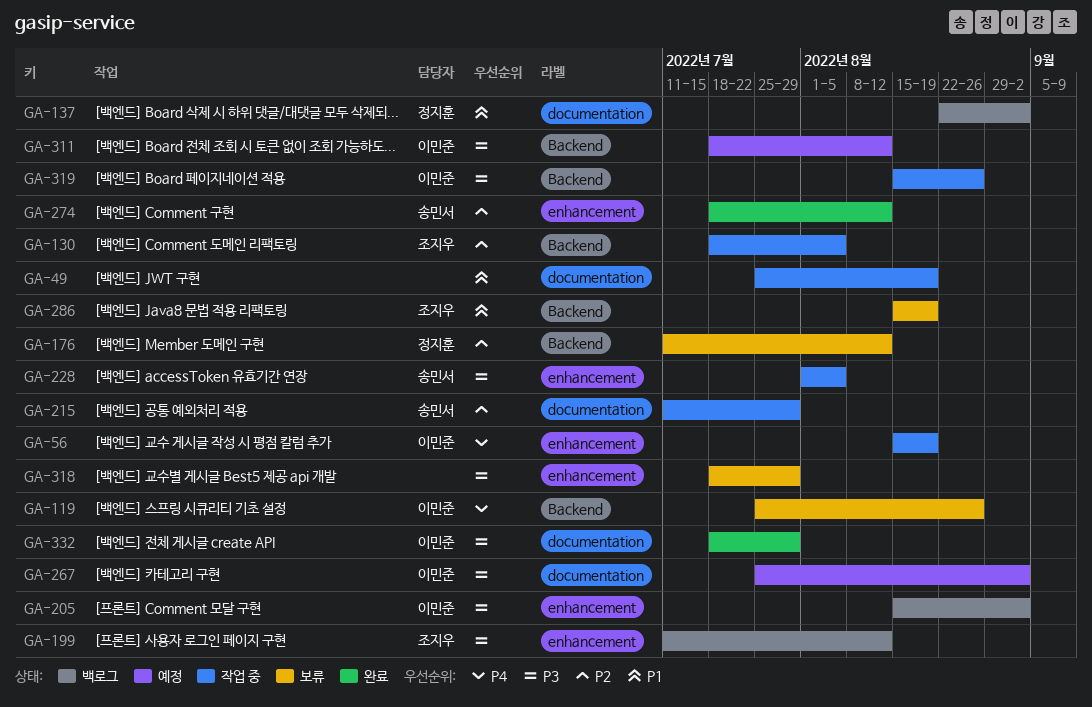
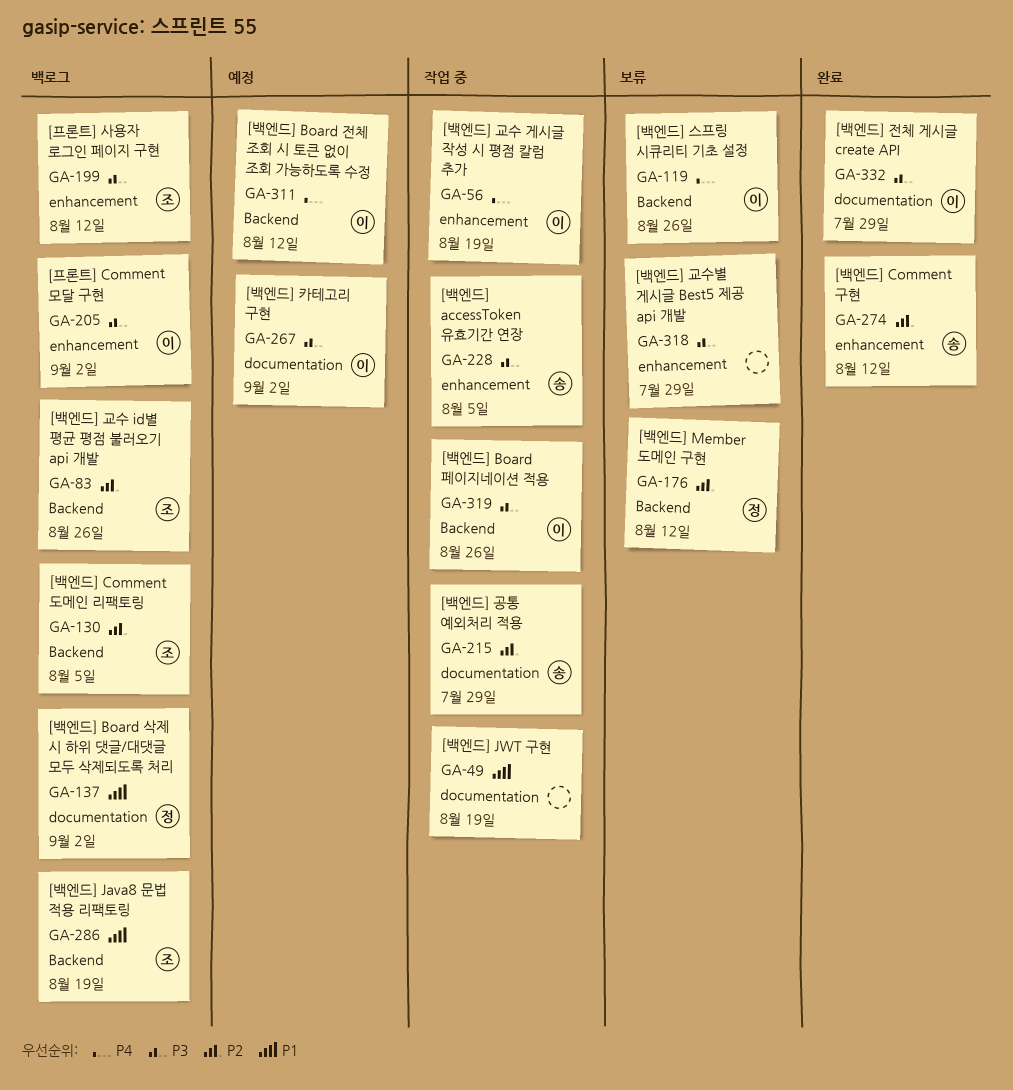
GA-83: none -> present
GA-130, status: 작업 중 -> 백로그
GA-286, status: 보류 -> 백로그
GA-311, priority: P3 -> P4

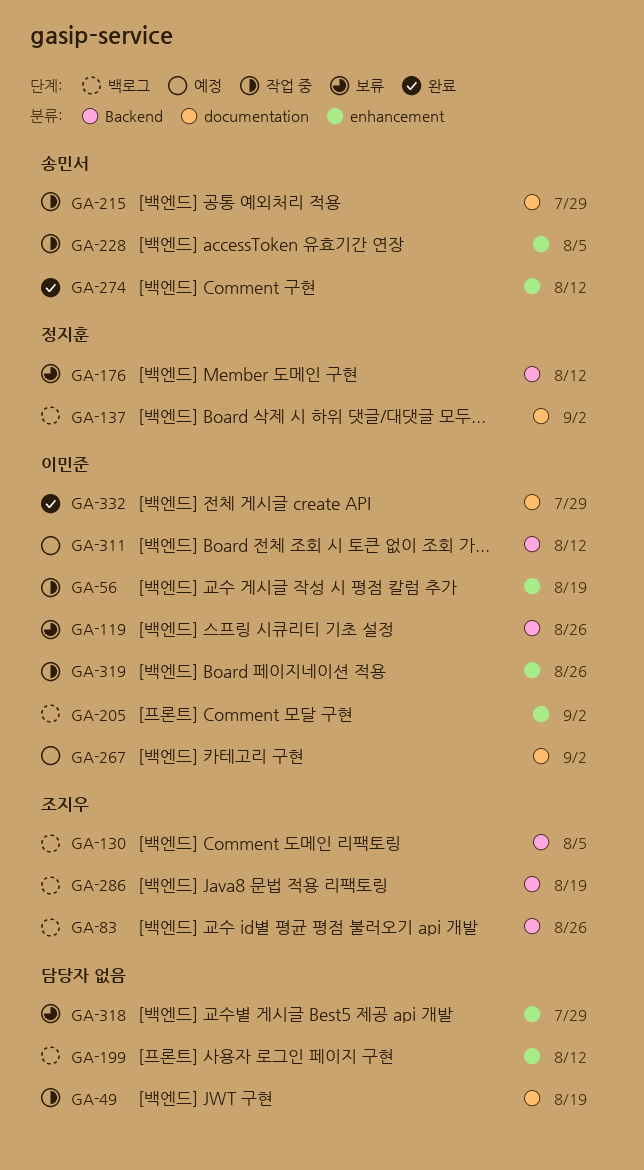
GA-199, owner: 조지우 -> none
GA-319, label: Backend -> enhancement

